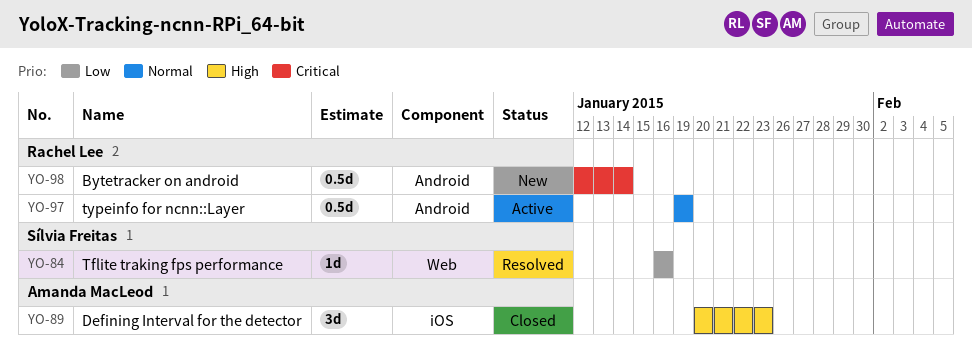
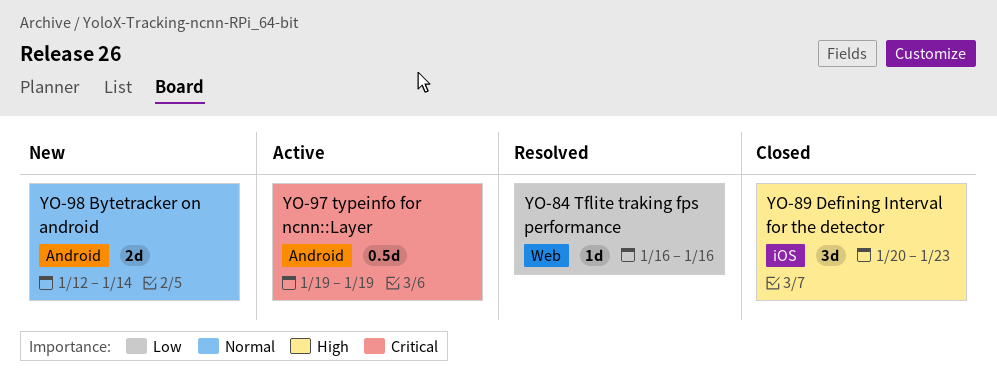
YO-97, priority: Normal -> Critical
YO-98, priority: Critical -> Normal
YO-98, estimate: 0.5d -> 2d

